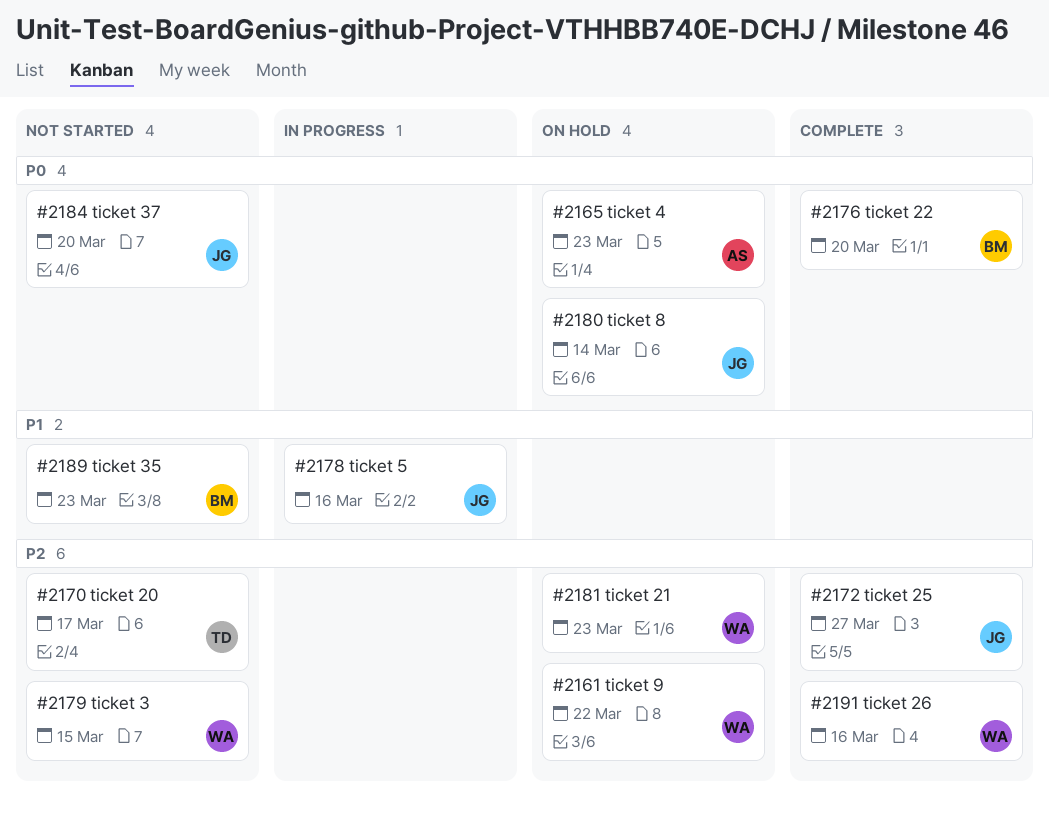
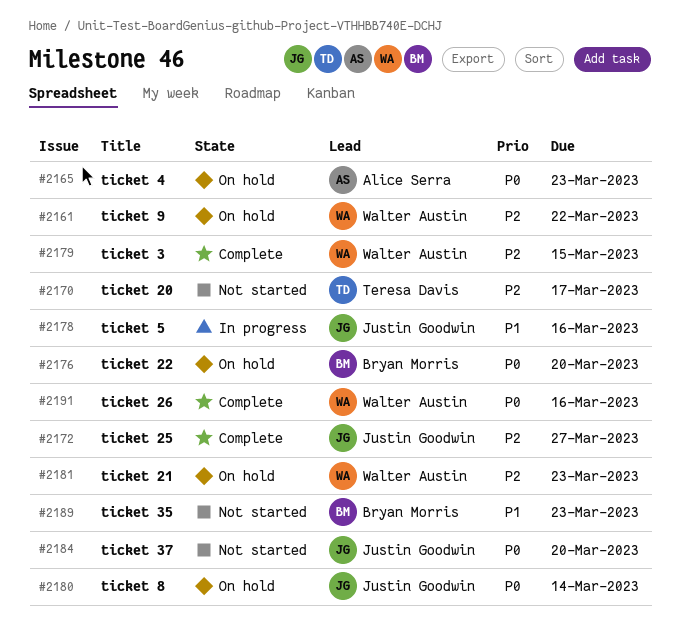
#2176, status: Complete -> On hold
#2179, status: Not started -> Complete
#2191, priority: P2 -> P0

